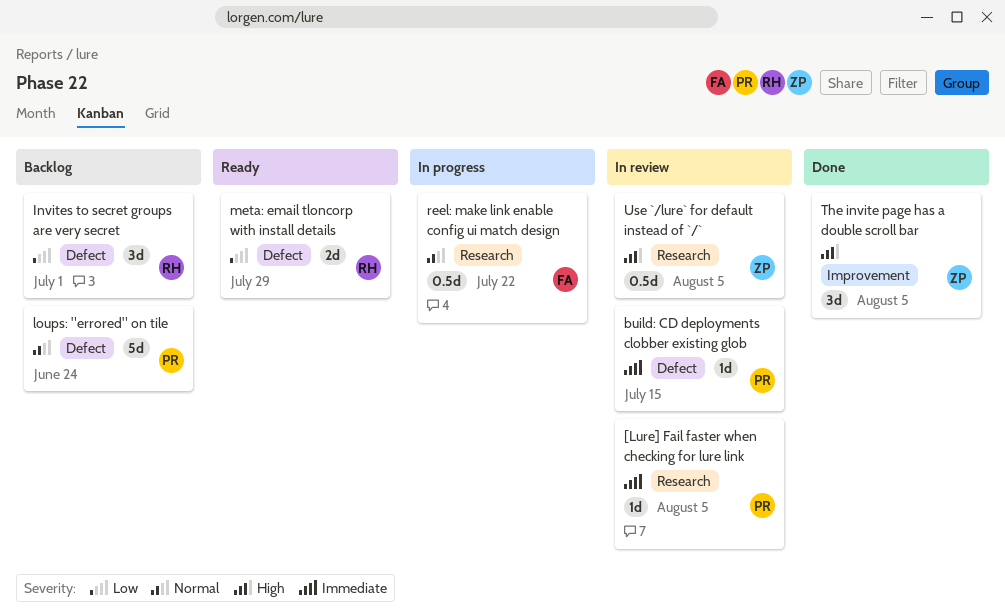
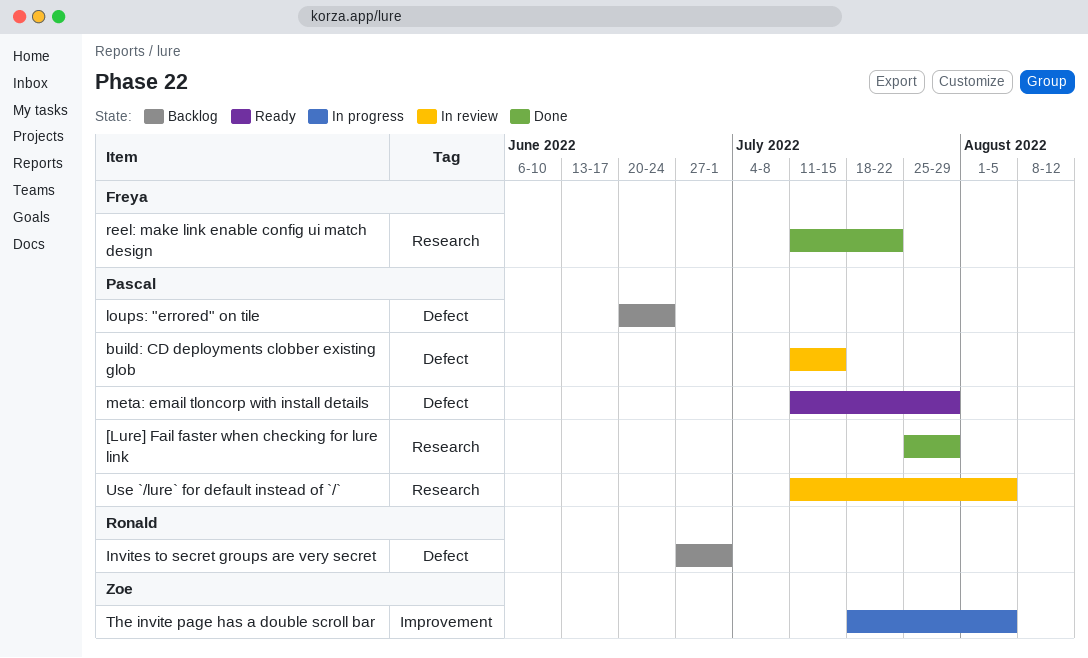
[Lure] Fail faster when checking for lure link, status: In review -> Done
[Lure] Fail faster when checking for lure link, due: Aug 5 -> Jul 29
meta: email tloncorp with install details, owner: Ronald -> Pascal
reel: make link enable config ui match design, status: In progress -> Done
The invite page has a double scroll bar, status: Done -> In progress
Use `/lure` for default instead of `/`, owner: Zoe -> Pascal

